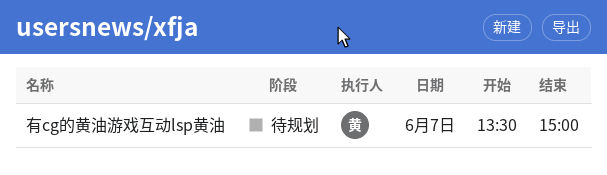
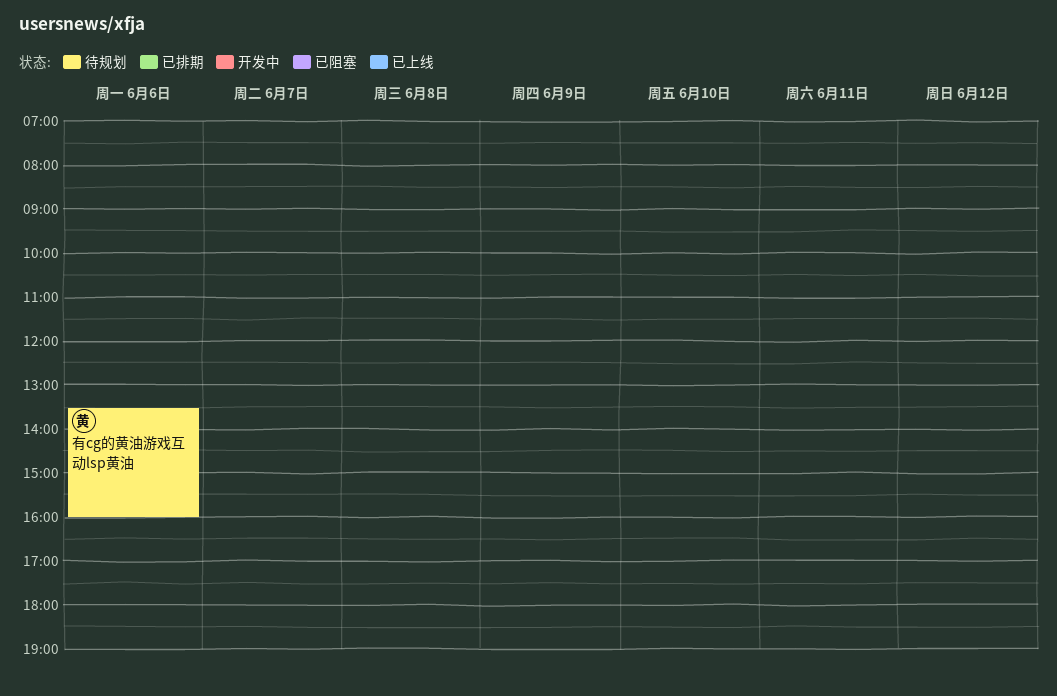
有cg的黄油游戏互动lsp黄油, day: Jun 7 -> Jun 6
有cg的黄油游戏互动lsp黄油, ends: 15:00 -> 16:00

